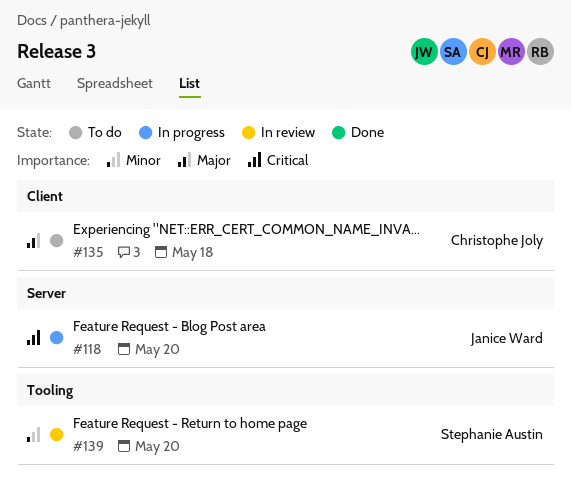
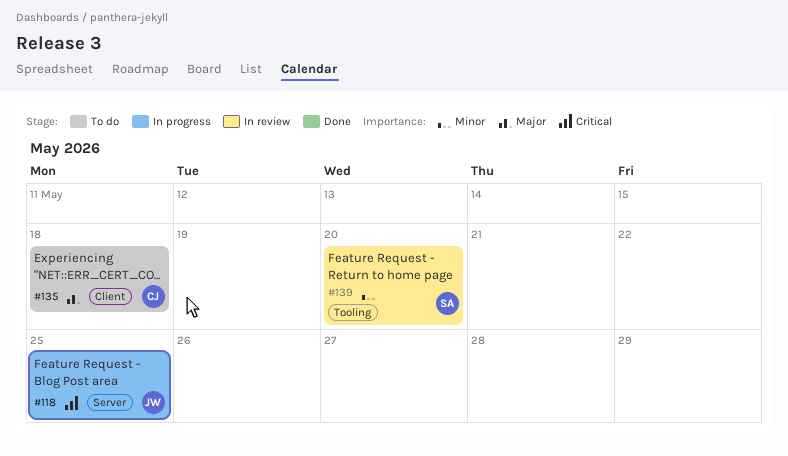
#118, due: May 20 -> May 25

